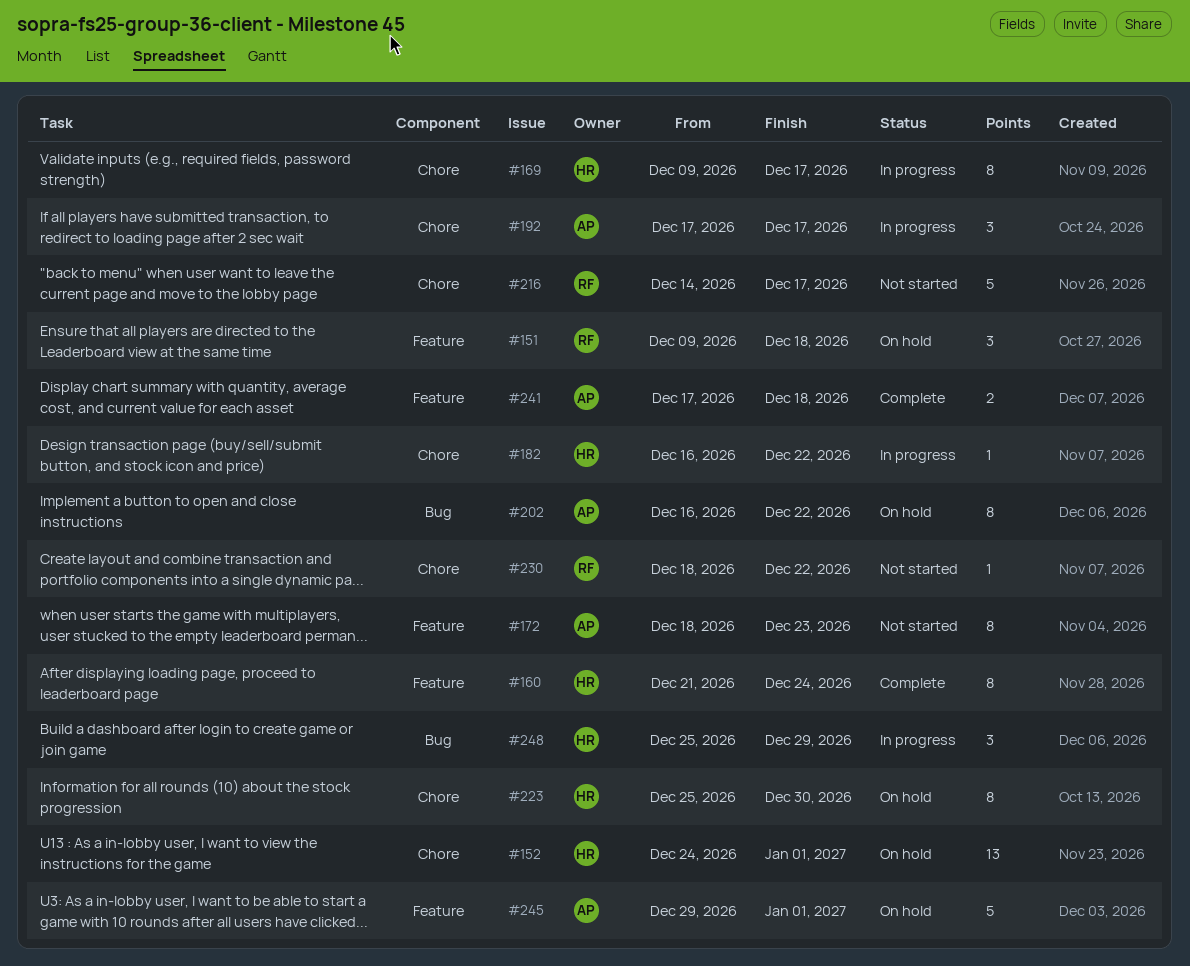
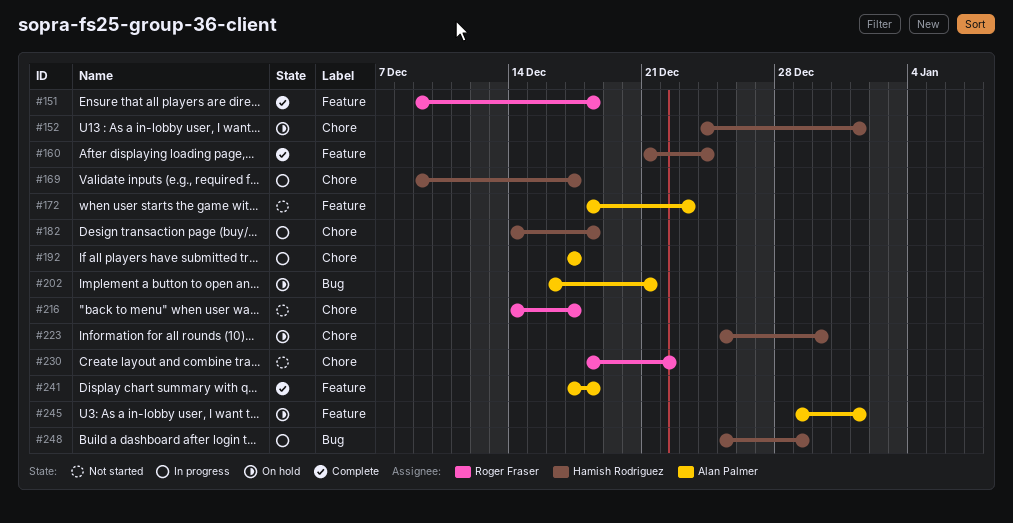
#151, status: On hold -> Complete
#182, start: Dec 16 -> Dec 14
#182, due: Dec 22 -> Dec 18
#202, due: Dec 22 -> Dec 21

